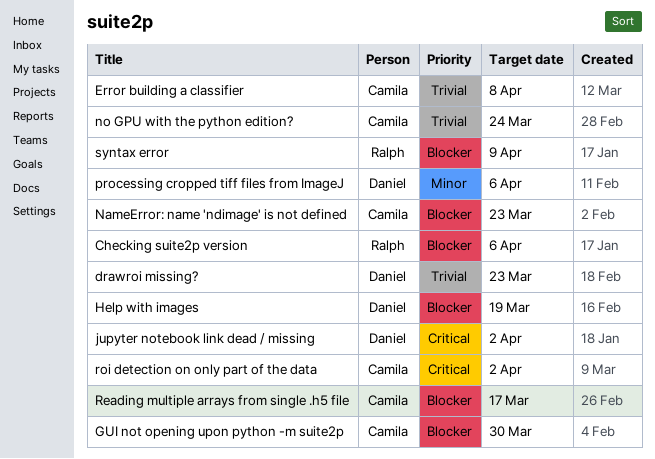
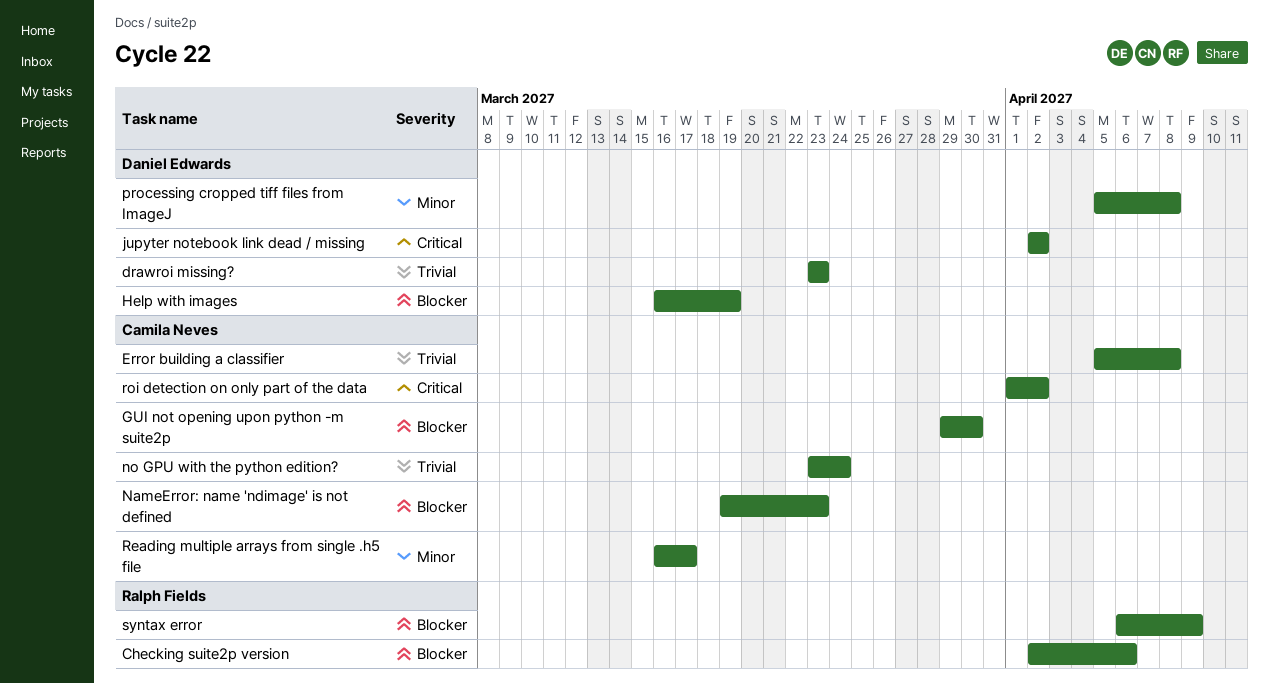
processing cropped tiff files from ImageJ, due: Apr 6 -> Apr 8
Reading multiple arrays from single .h5 file, priority: Blocker -> Minor

